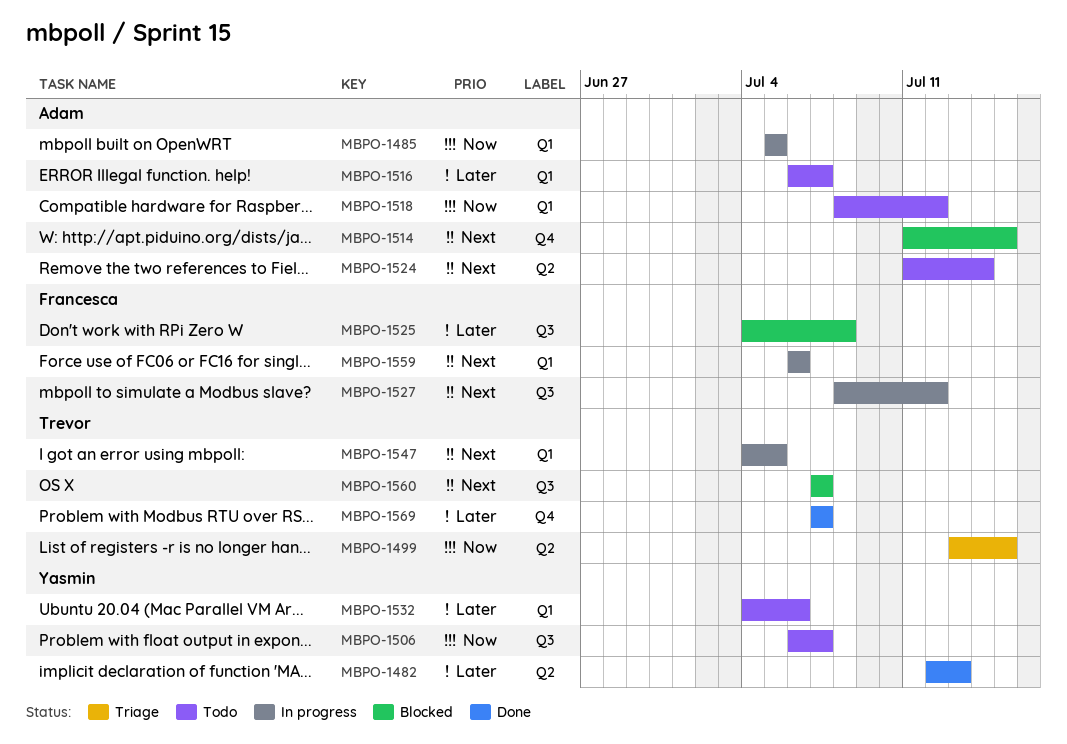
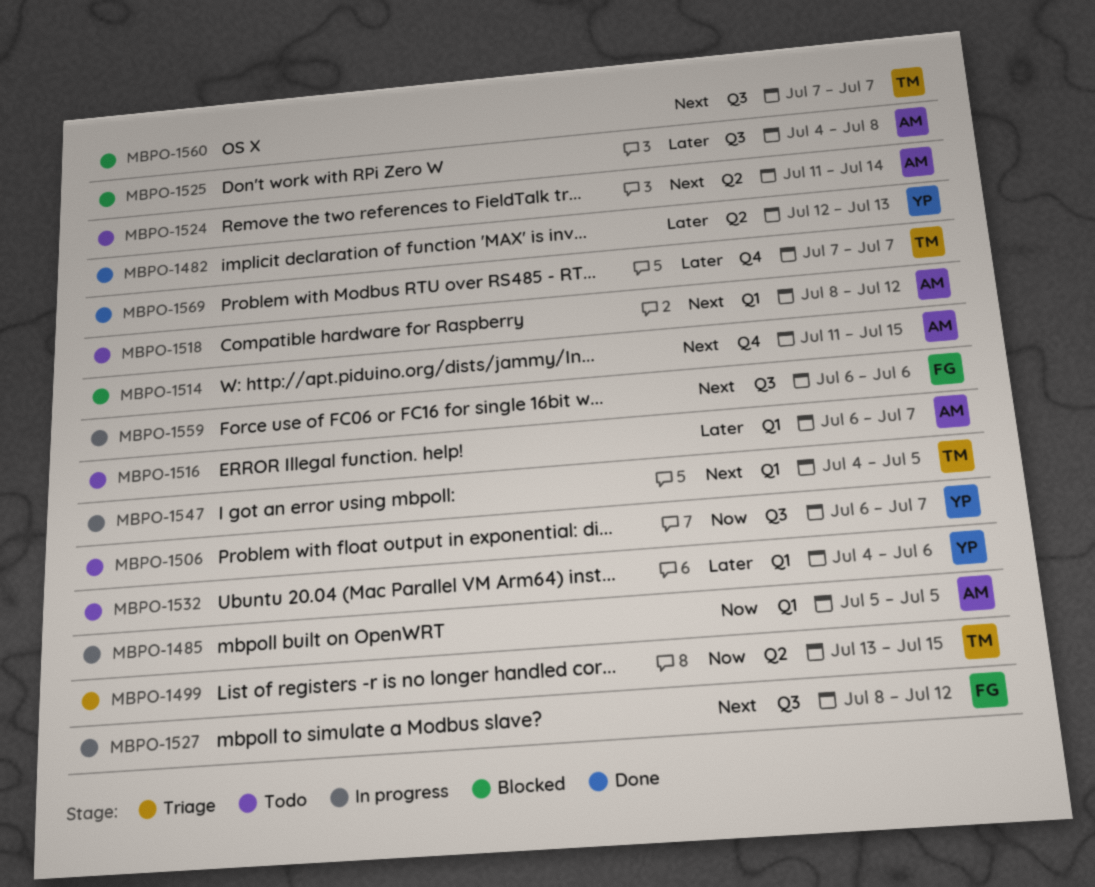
MBPO-1518, priority: Now -> Next
MBPO-1525, owner: Francesca -> Adam
MBPO-1559, label: Q1 -> Q3

